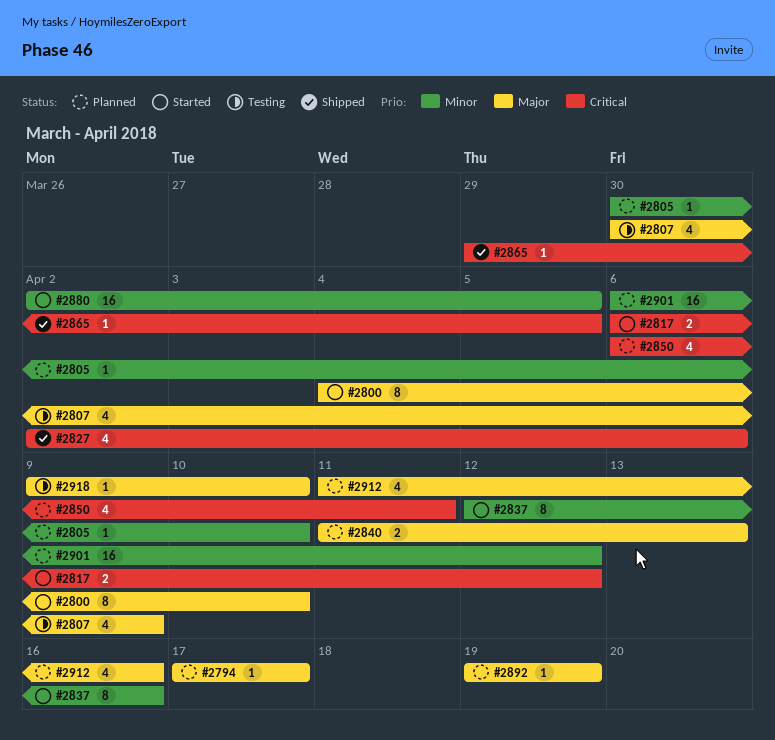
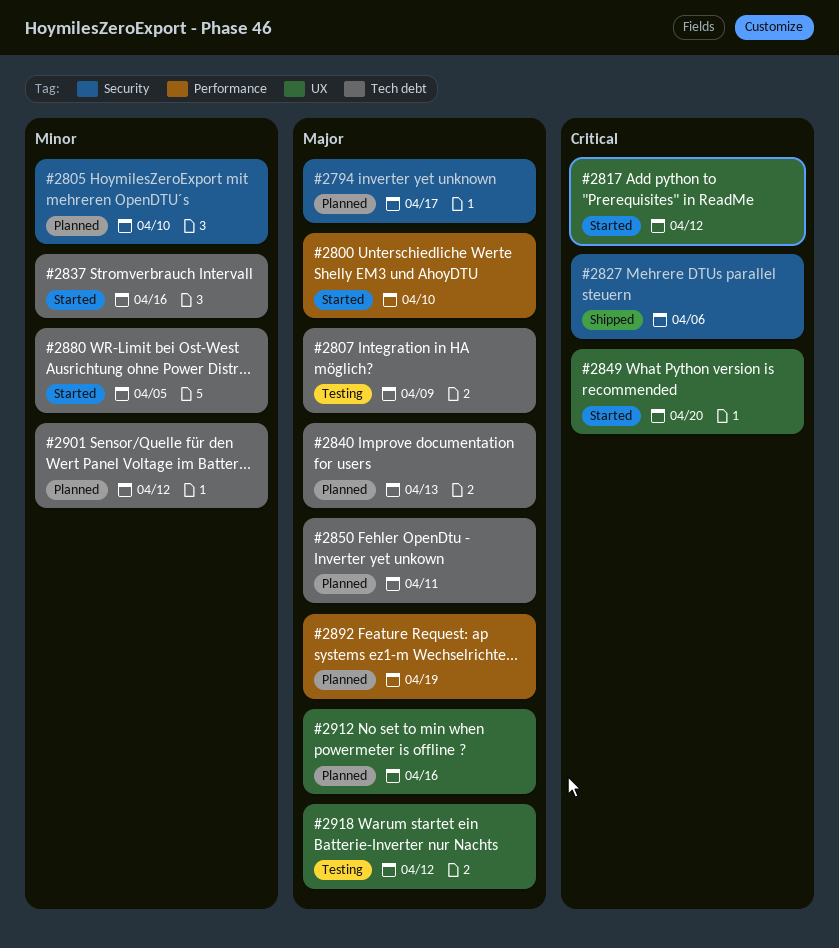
#2849: none -> present
#2850, priority: Critical -> Major
#2865: present -> none
#2918, due: Apr 10 -> Apr 12

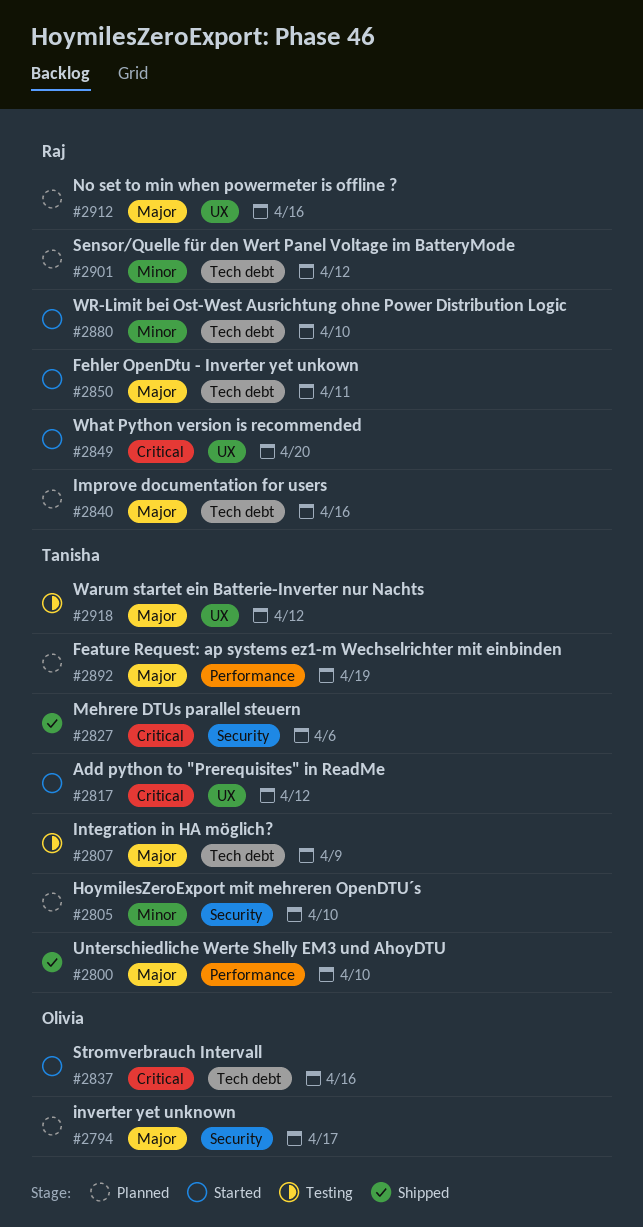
#2800, status: Started -> Shipped
#2837, priority: Minor -> Critical
#2840, due: Apr 13 -> Apr 16
#2850, status: Planned -> Started
#2880, due: Apr 5 -> Apr 10

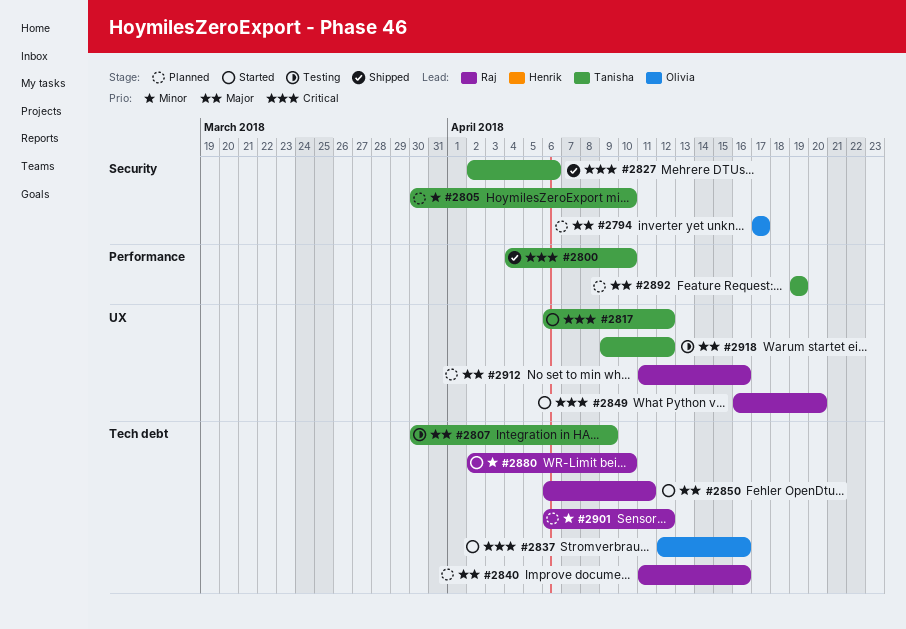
#2800, priority: Major -> Critical

